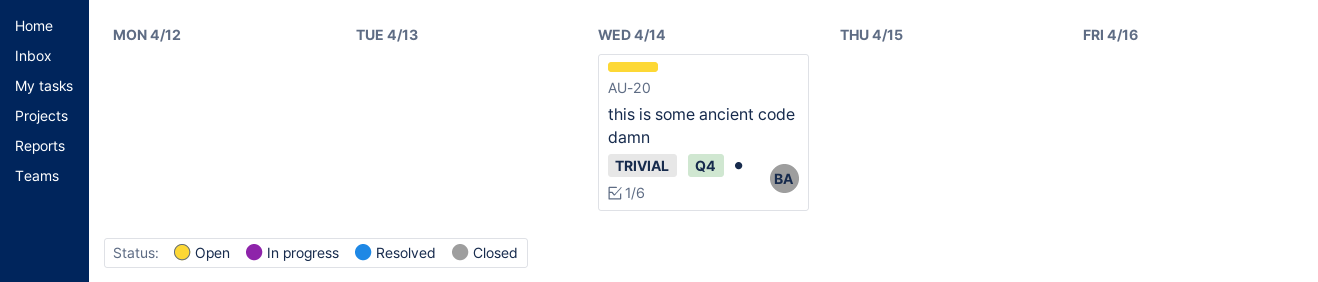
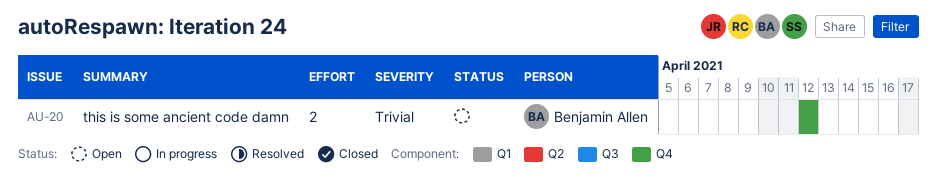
AU-20, estimate: 1 -> 2
AU-20, due: Apr 14 -> Apr 12

